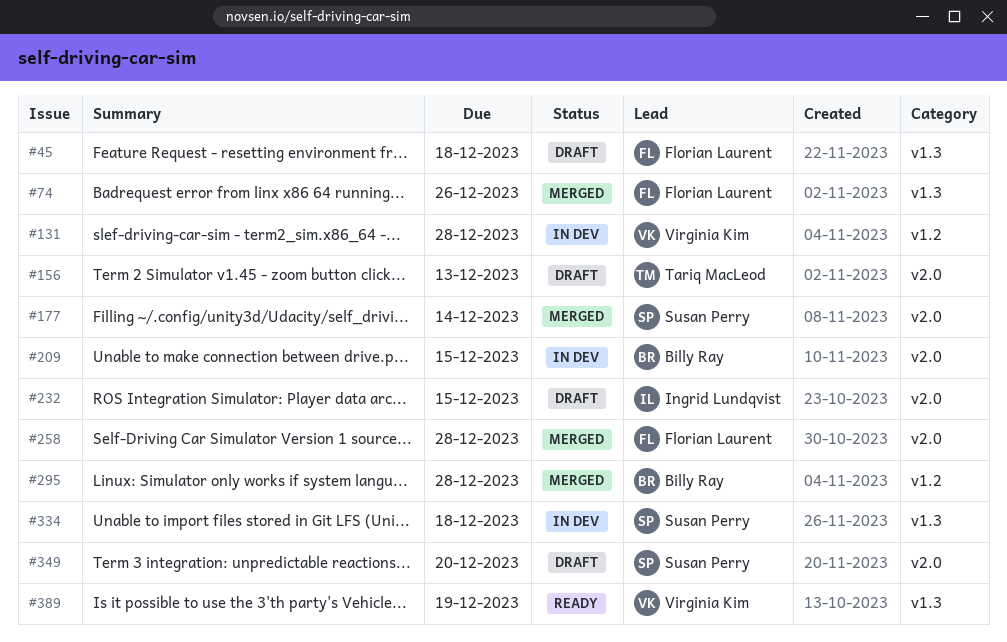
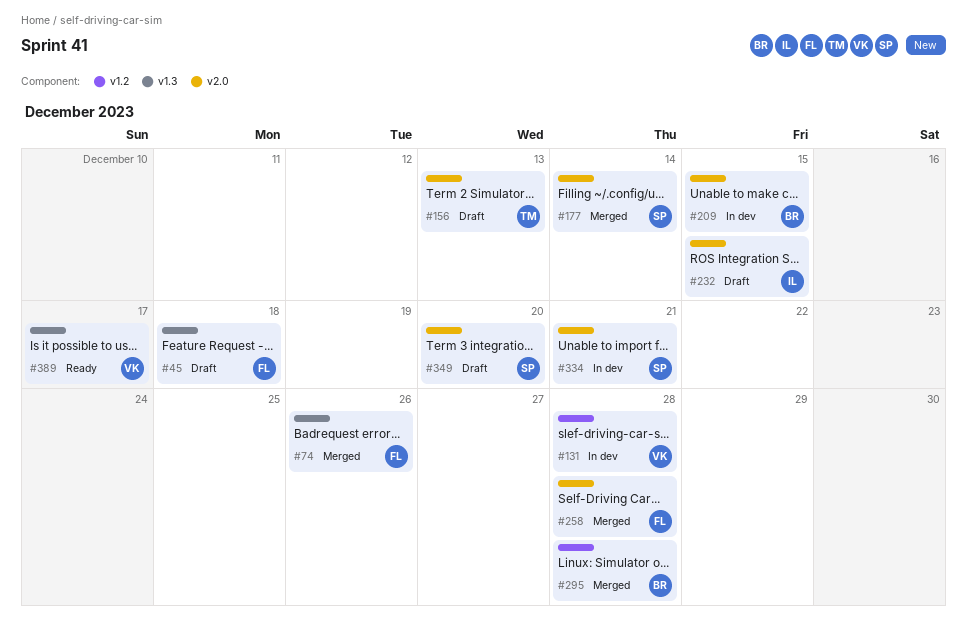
#334, label: v1.3 -> v2.0
#334, due: Dec 18 -> Dec 21
#389, due: Dec 19 -> Dec 17

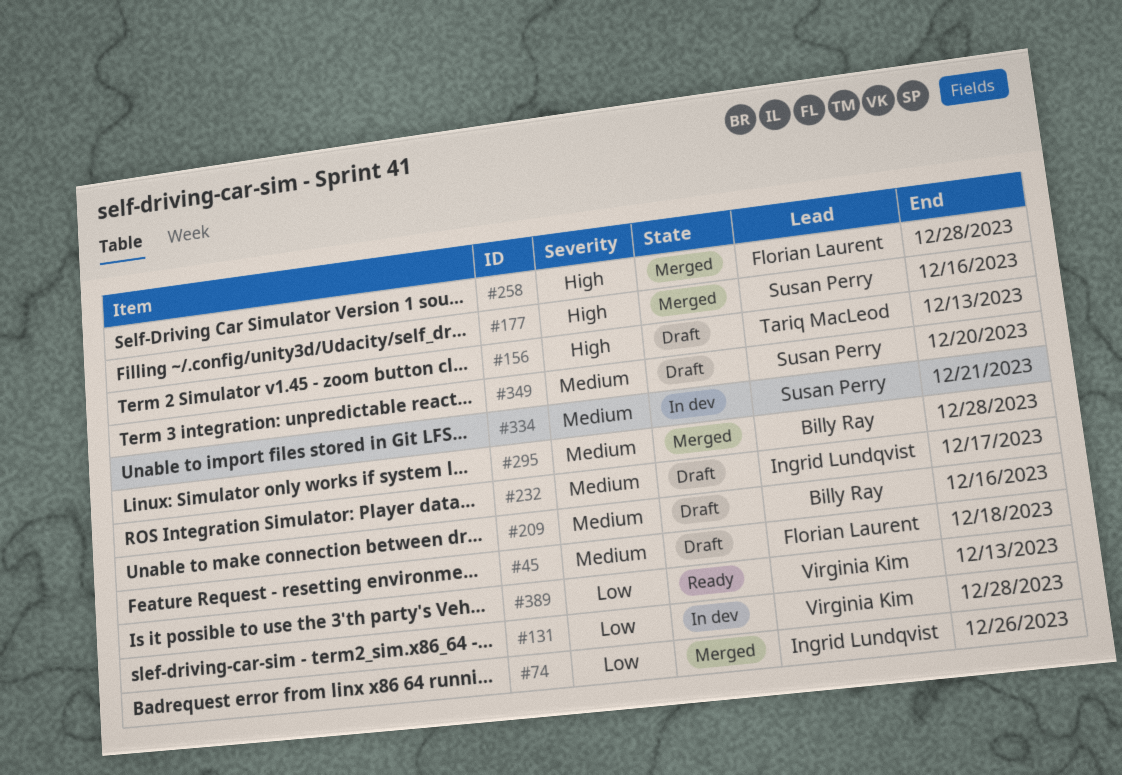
#74, owner: Florian Laurent -> Ingrid Lundqvist
#177, due: Dec 14 -> Dec 16
#209, status: In dev -> Draft
#209, due: Dec 15 -> Dec 16
#232, due: Dec 15 -> Dec 17
#389, due: Dec 17 -> Dec 13

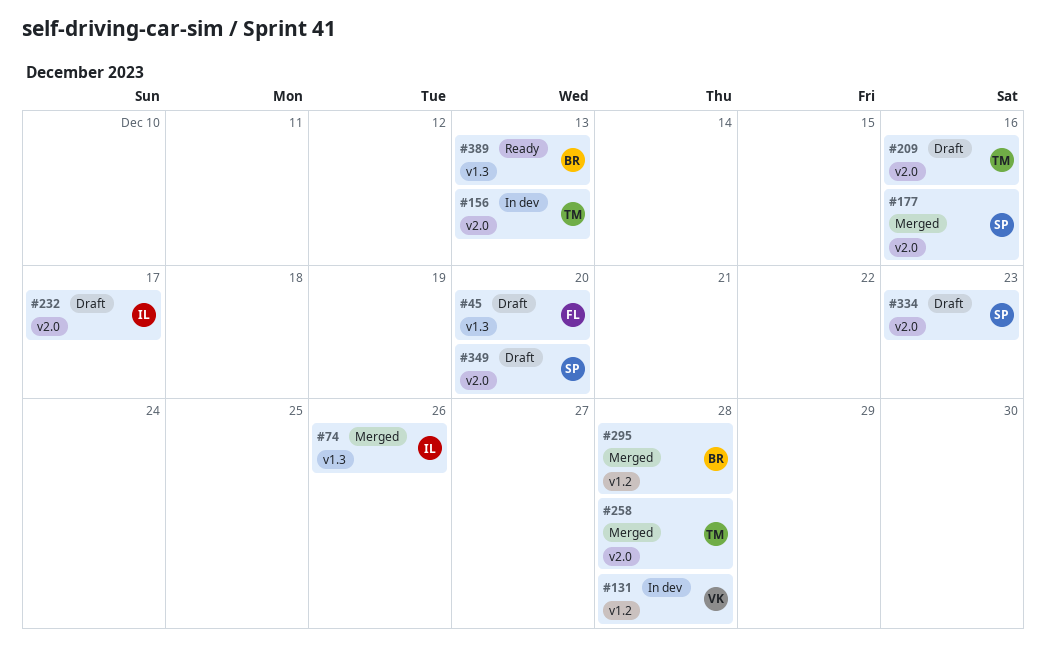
#45, due: Dec 18 -> Dec 20
#156, status: Draft -> In dev
#209, owner: Billy Ray -> Tariq MacLeod
#258, owner: Florian Laurent -> Tariq MacLeod
#334, status: In dev -> Draft
#334, due: Dec 21 -> Dec 23
#389, owner: Virginia Kim -> Billy Ray

